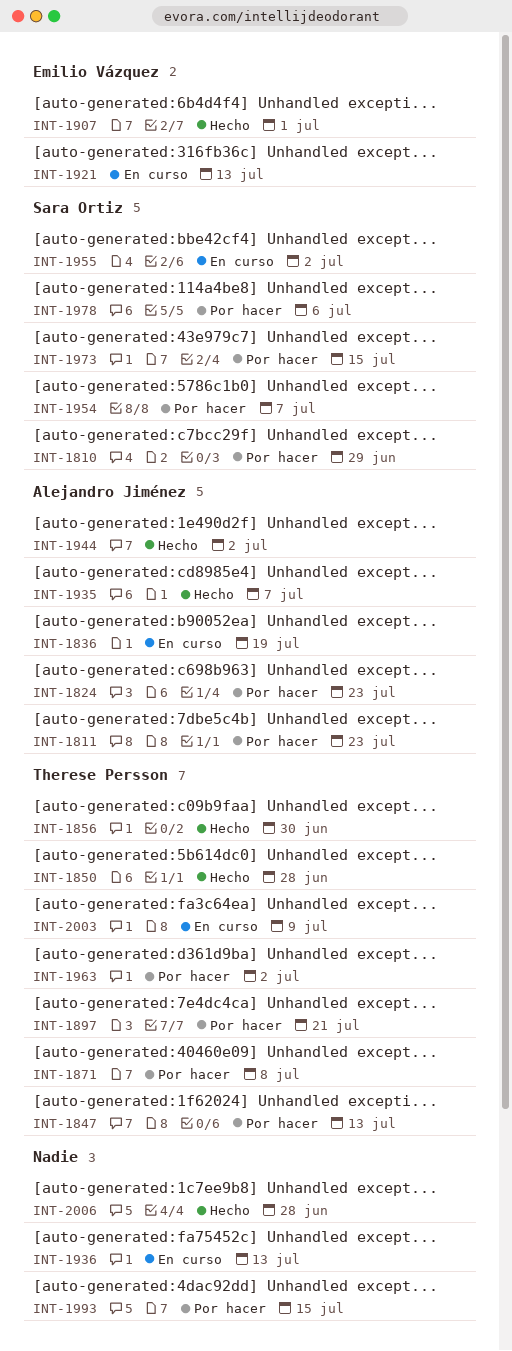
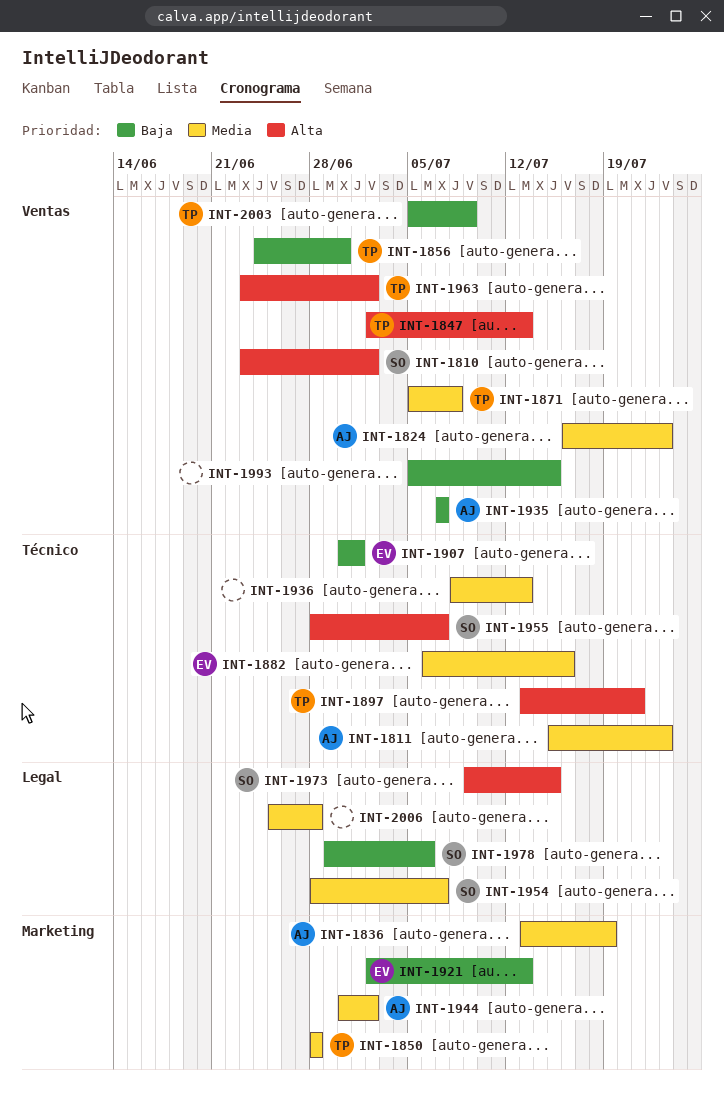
INT-1810, due: Jun 29 -> Jul 2
INT-1882: none -> present
INT-1955, due: Jul 2 -> Jul 7

